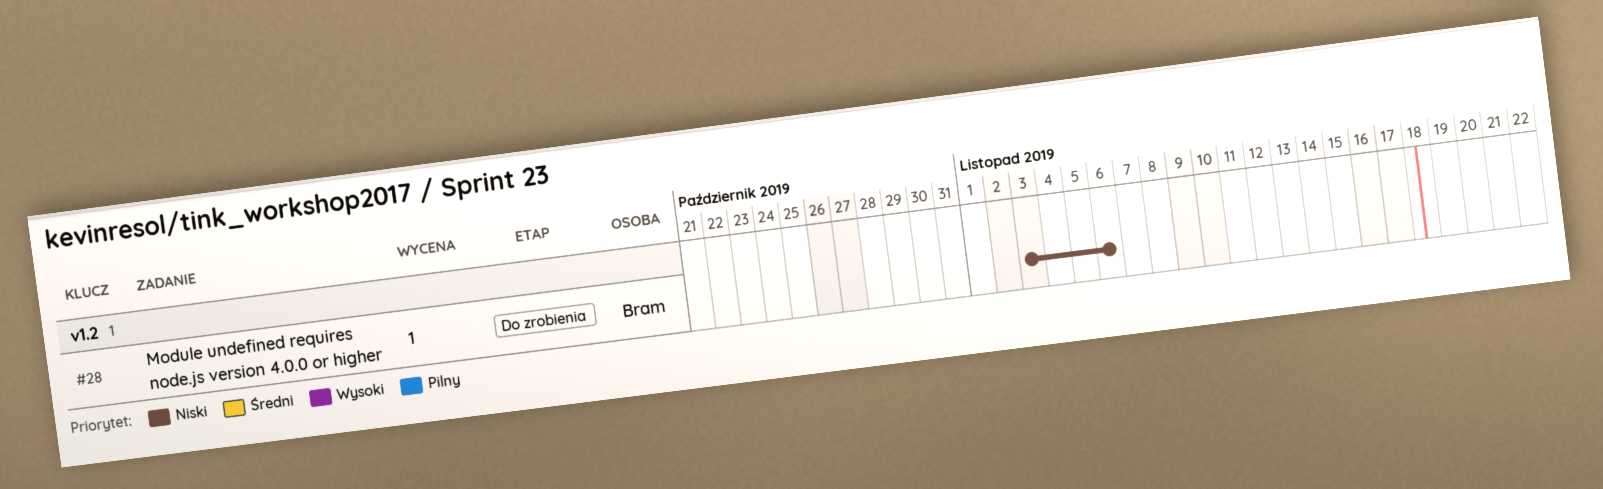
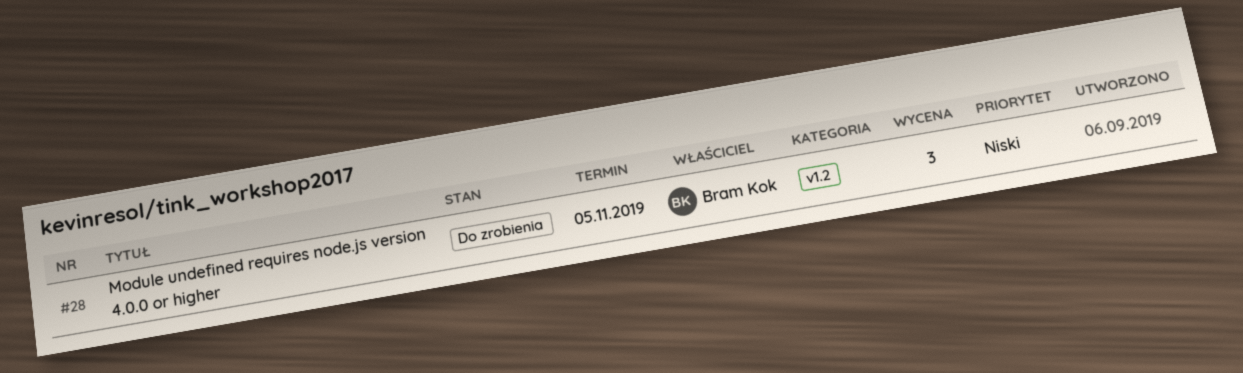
#28, estimate: 1 -> 3
#28, due: Nov 6 -> Nov 5

